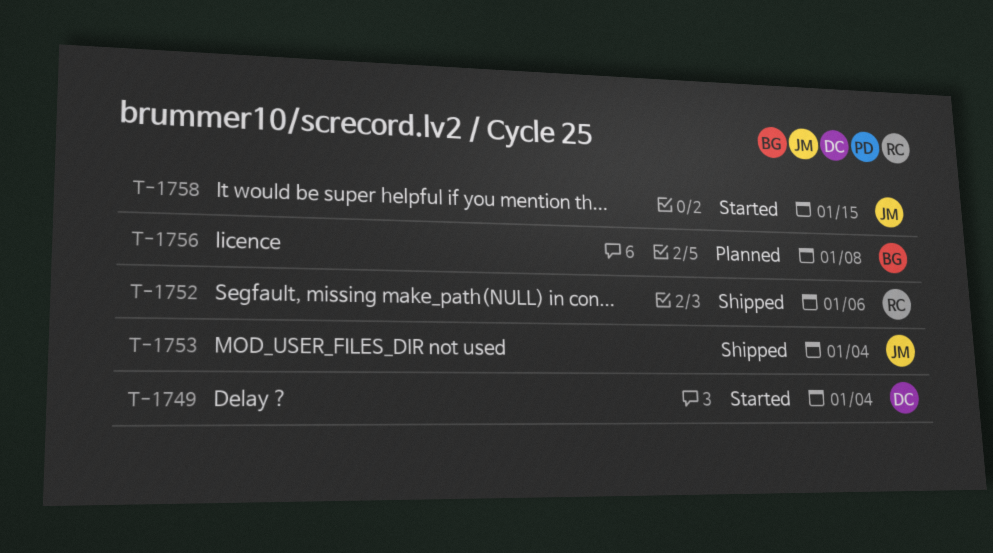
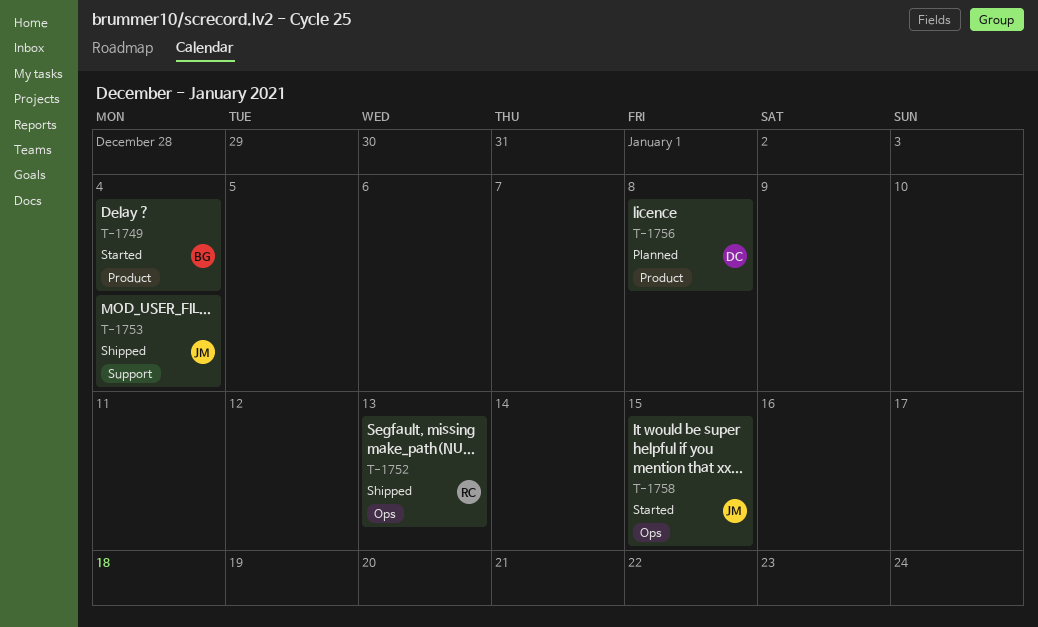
T-1749, owner: DC -> BG
T-1752, due: Jan 6 -> Jan 13
T-1756, owner: BG -> DC

